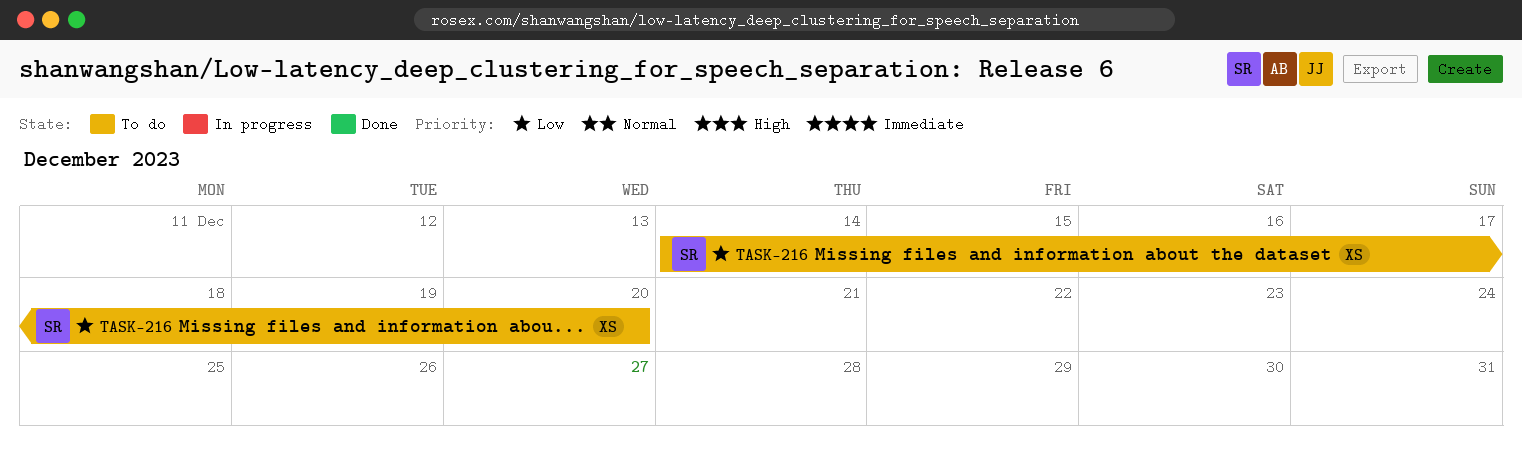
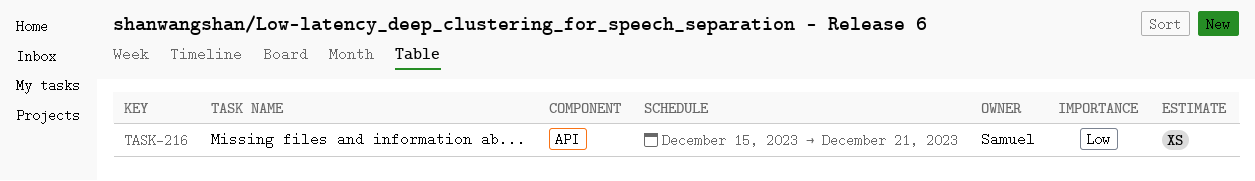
TASK-216, start: Dec 14 -> Dec 15
TASK-216, due: Dec 20 -> Dec 21

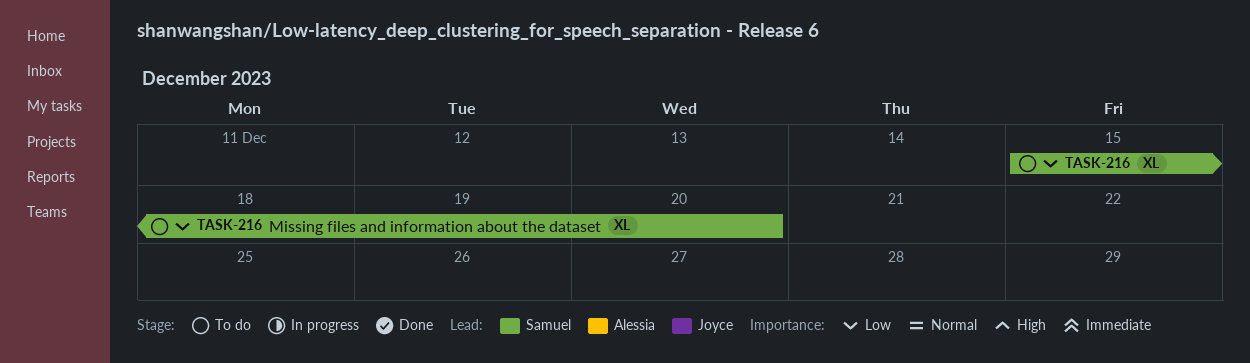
TASK-216, estimate: XS -> XL
TASK-216, due: Dec 21 -> Dec 20

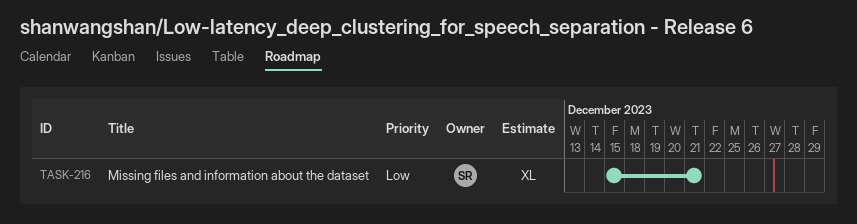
TASK-216, due: Dec 20 -> Dec 21

